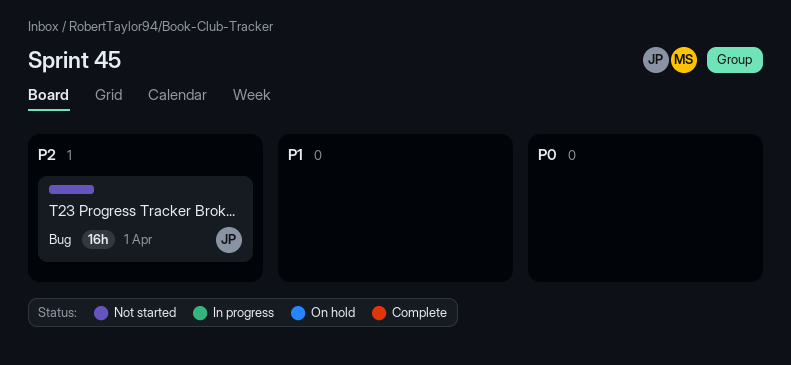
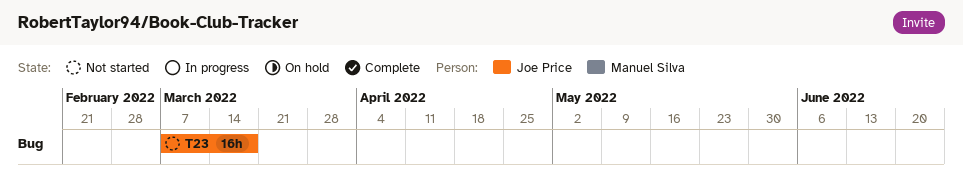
T23, due: Apr 1 -> Mar 18

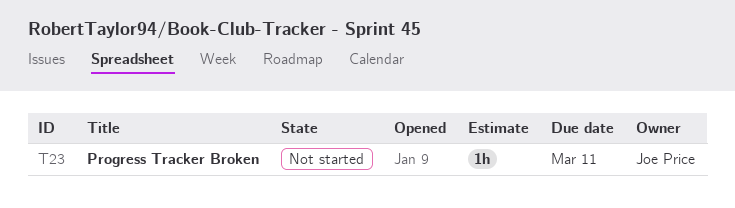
T23, estimate: 16h -> 1h
T23, due: Mar 18 -> Mar 11

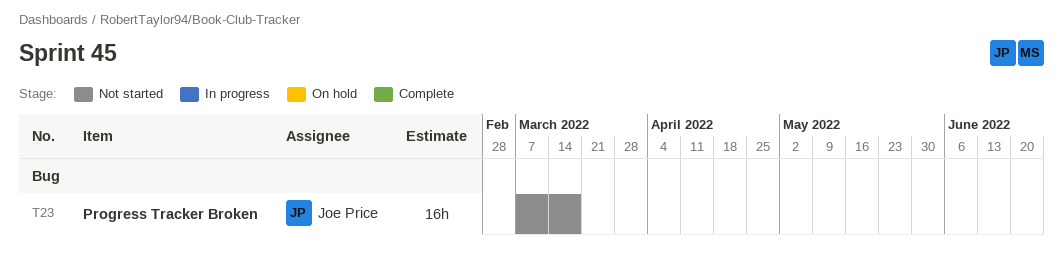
T23, estimate: 1h -> 16h
T23, due: Mar 11 -> Mar 18

